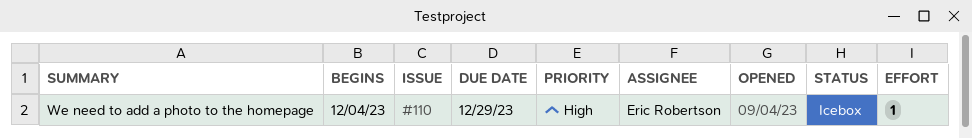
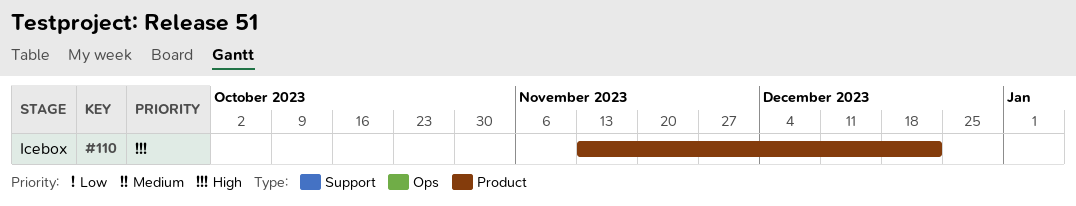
#110, start: Dec 4 -> Nov 13
#110, due: Dec 29 -> Dec 22

